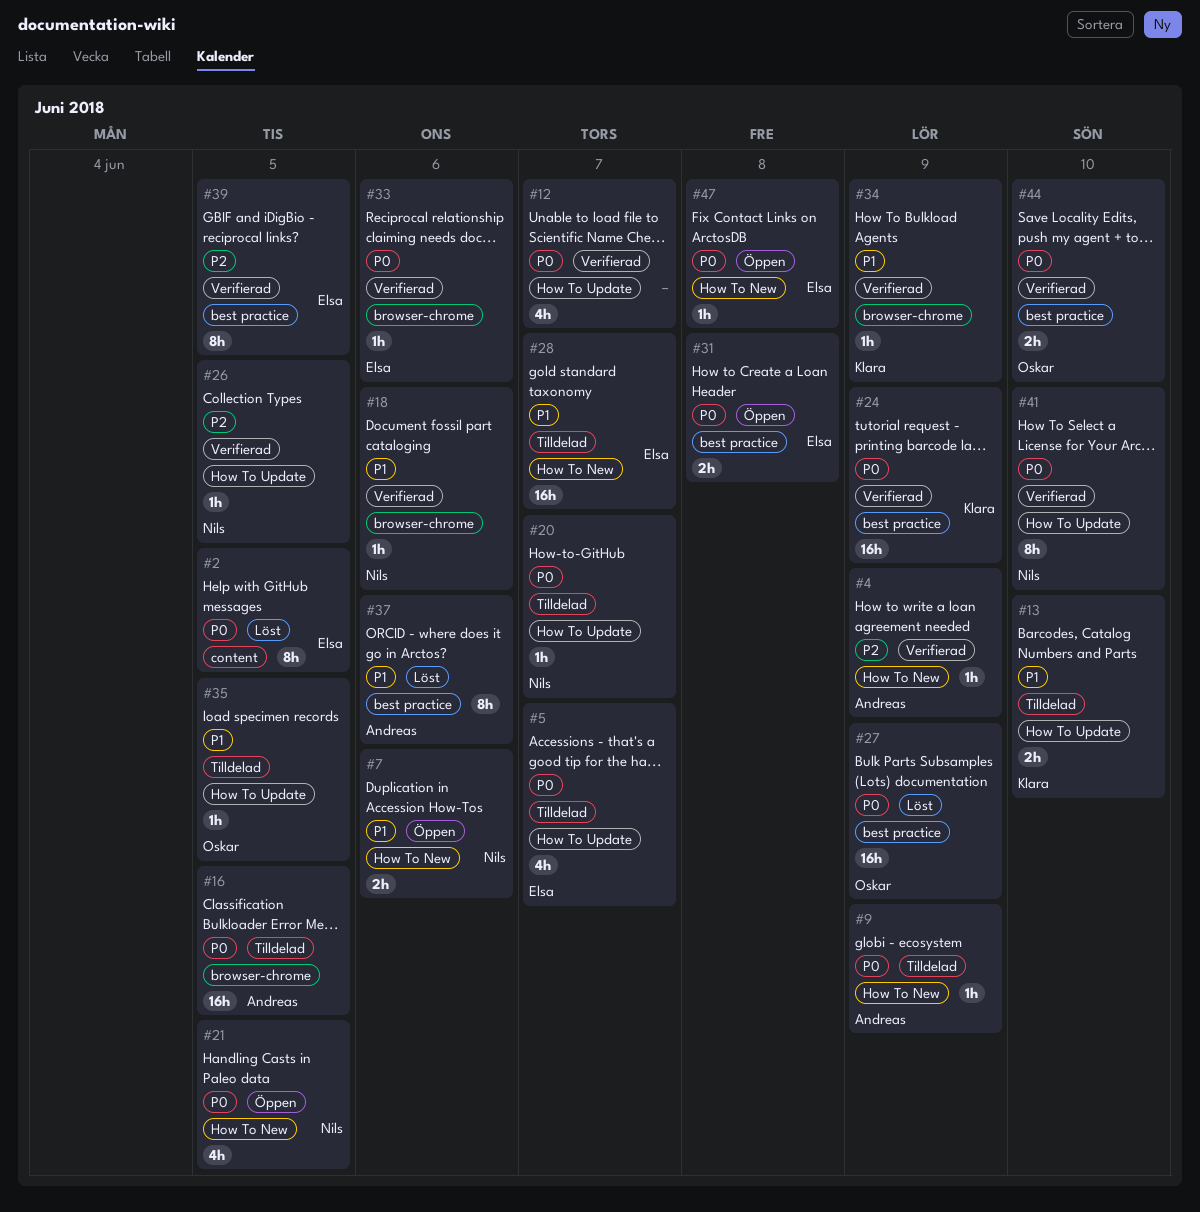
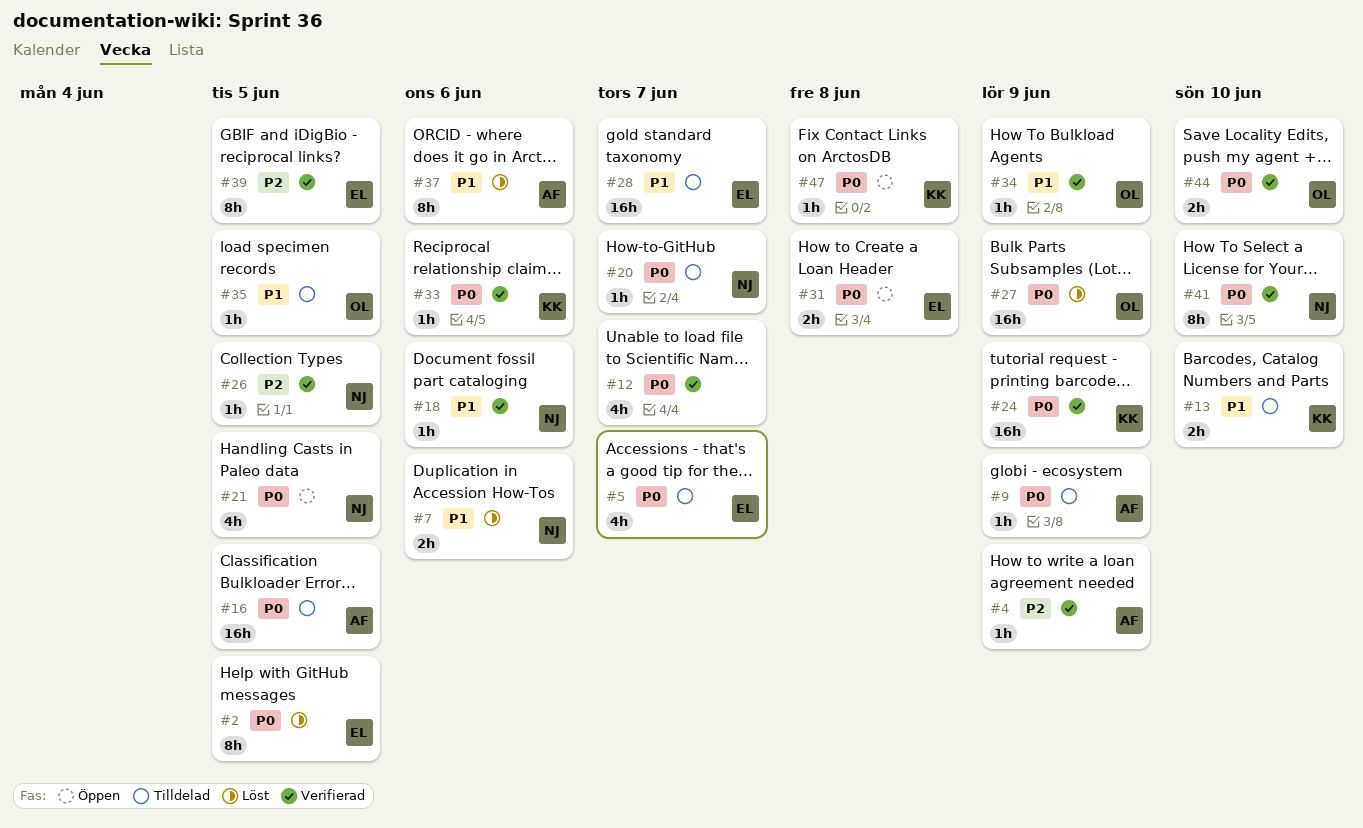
#7, status: Öppen -> Löst
#33, owner: Elsa -> Klara
#34, owner: Klara -> Oskar
#47, owner: Elsa -> Klara

